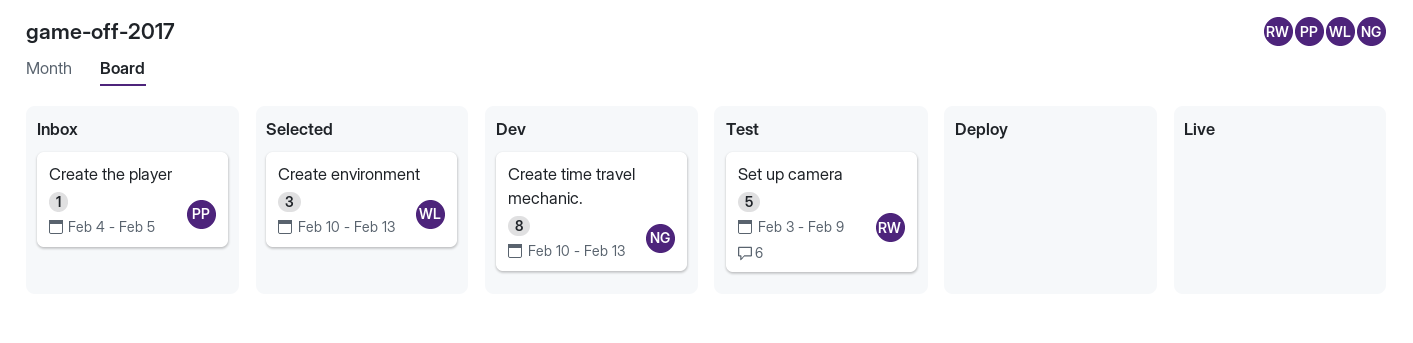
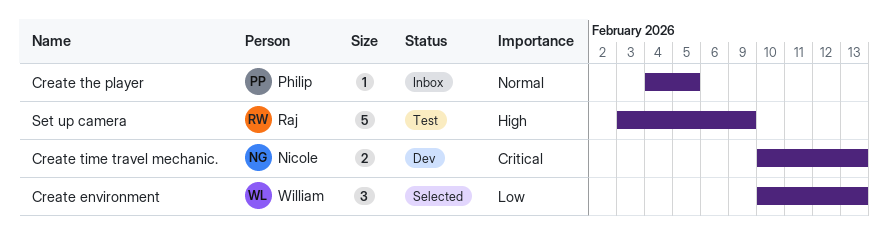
Create time travel mechanic., estimate: 8 -> 2

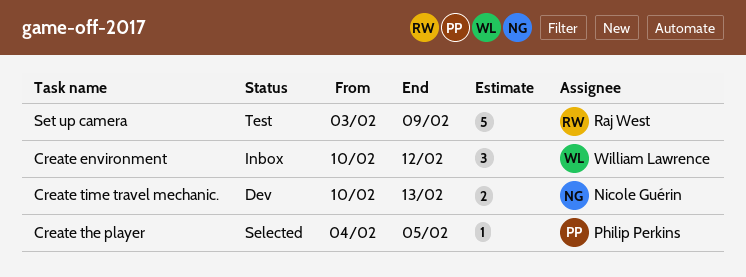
Create environment, status: Selected -> Inbox
Create environment, due: Feb 13 -> Feb 12
Create the player, status: Inbox -> Selected

